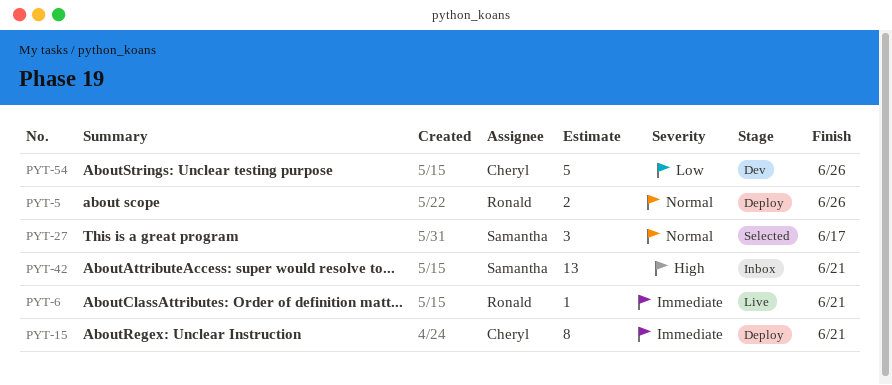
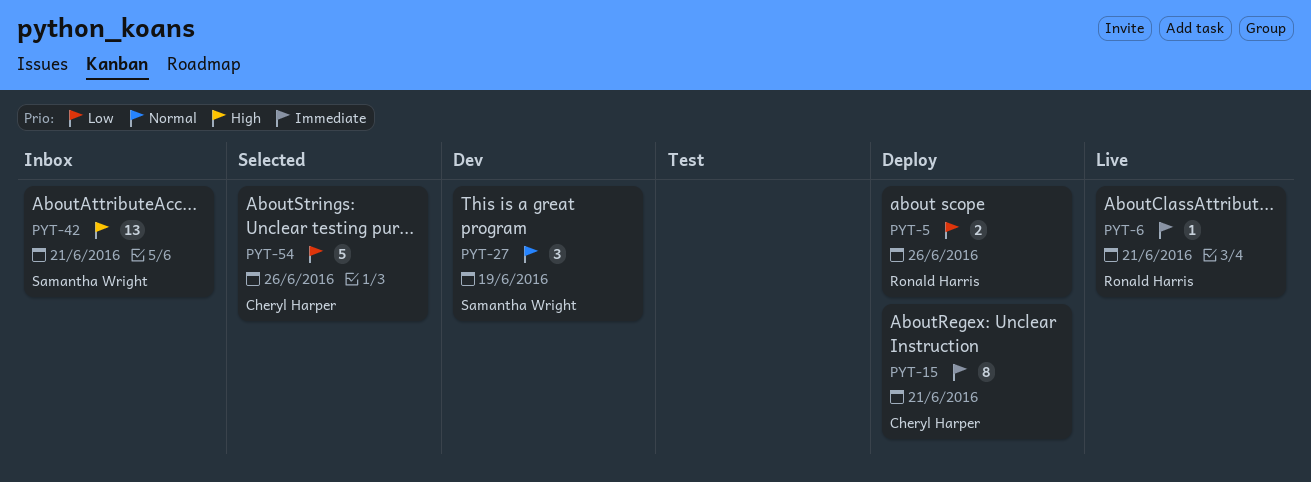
PYT-5, priority: Normal -> Low
PYT-27, status: Selected -> Dev
PYT-27, due: Jun 17 -> Jun 19
PYT-54, status: Dev -> Selected

